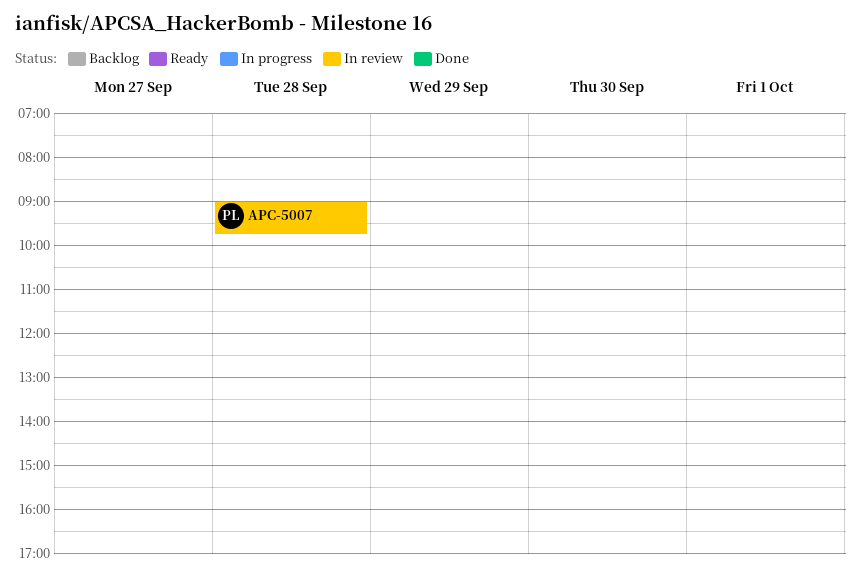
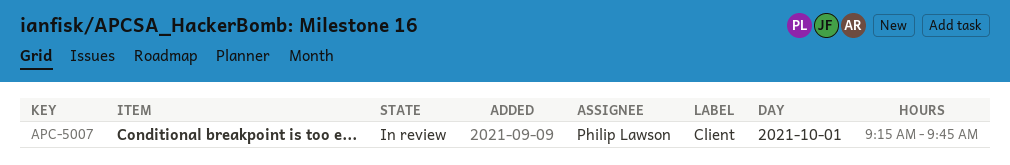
APC-5007, day: Sep 28 -> Oct 1
APC-5007, begins: 09:00 -> 09:15

